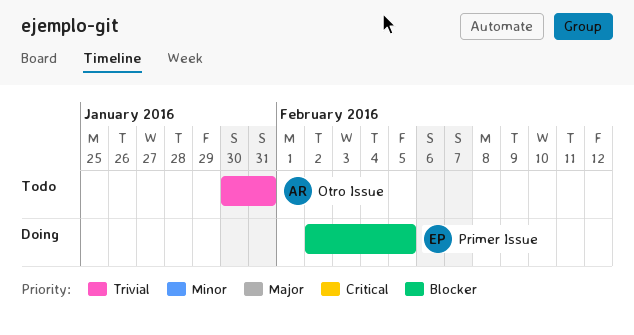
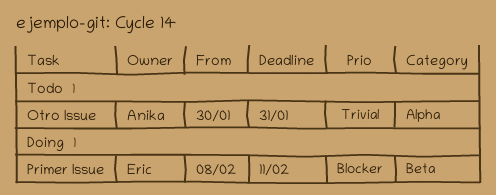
Primer Issue, start: Feb 2 -> Feb 8
Primer Issue, due: Feb 5 -> Feb 11

